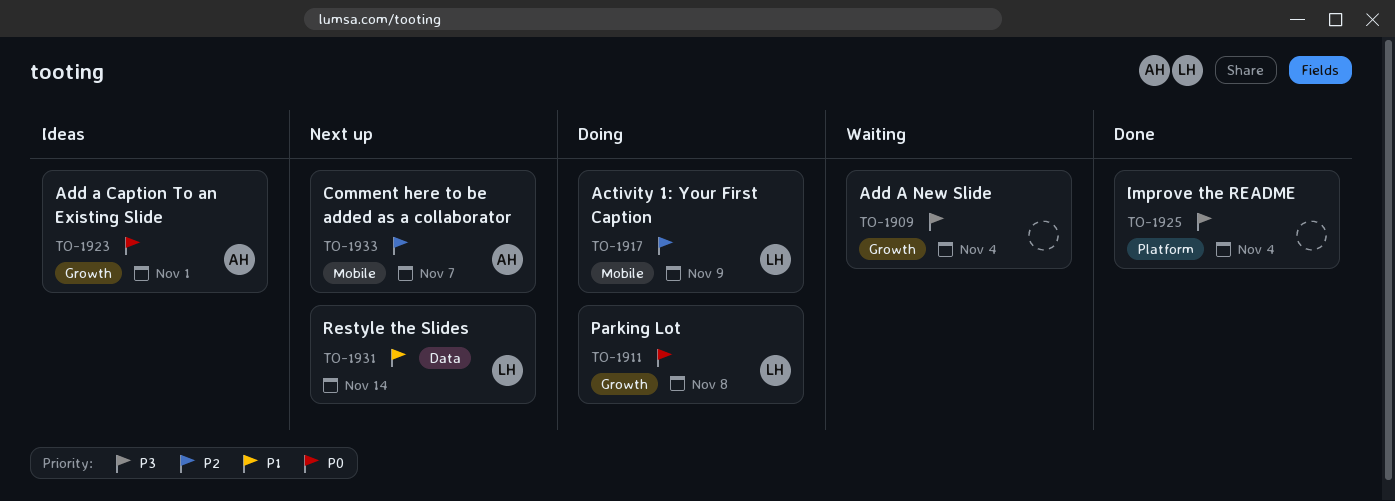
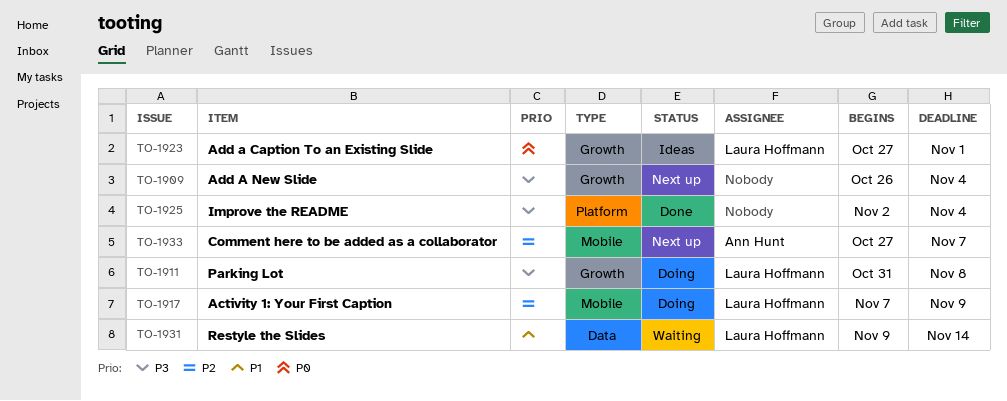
TO-1909, status: Waiting -> Next up
TO-1911, priority: P0 -> P3
TO-1923, owner: Ann Hunt -> Laura Hoffmann
TO-1931, status: Next up -> Waiting

